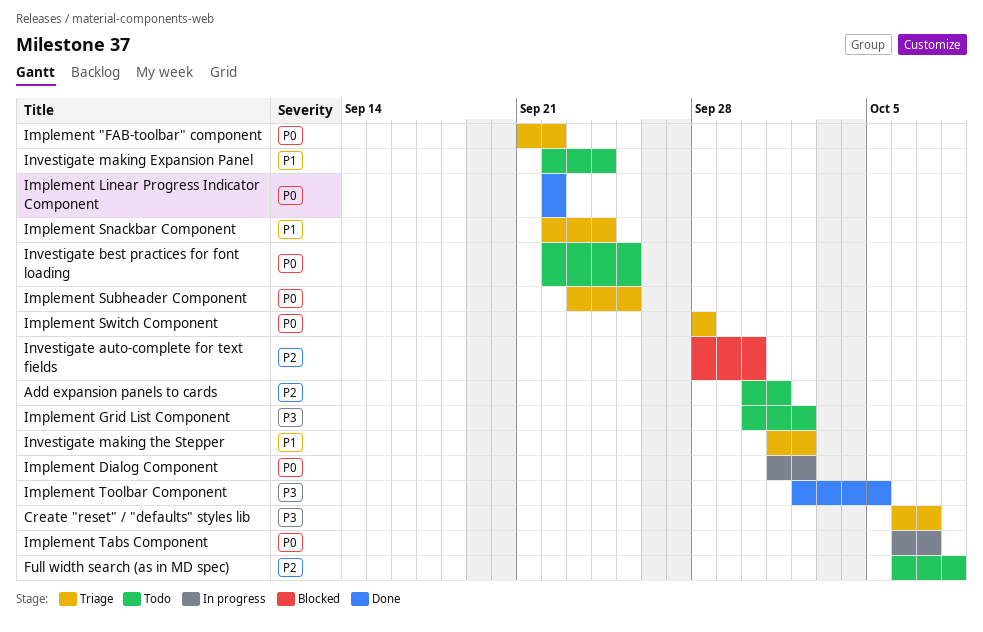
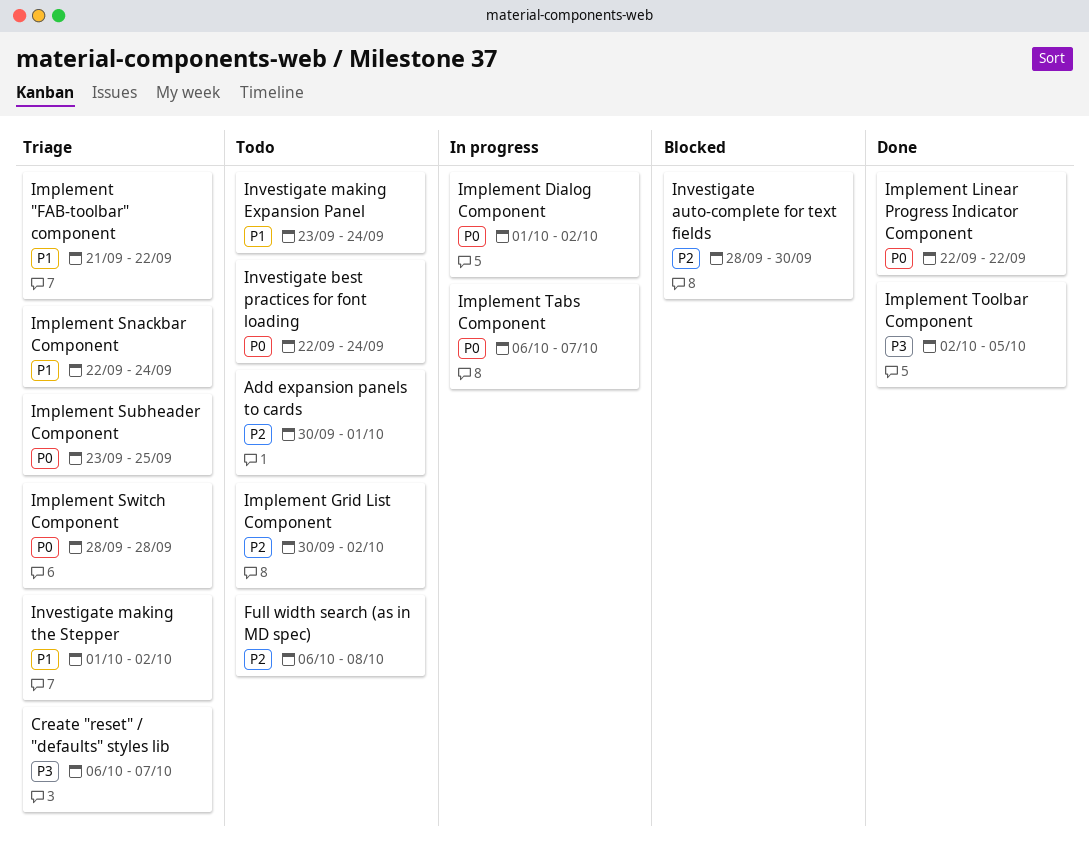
Implement "FAB-toolbar" component, priority: P0 -> P1
Implement Grid List Component, priority: P3 -> P2
Investigate best practices for font loading, due: Sep 25 -> Sep 24
Investigate making Expansion Panel, start: Sep 22 -> Sep 23

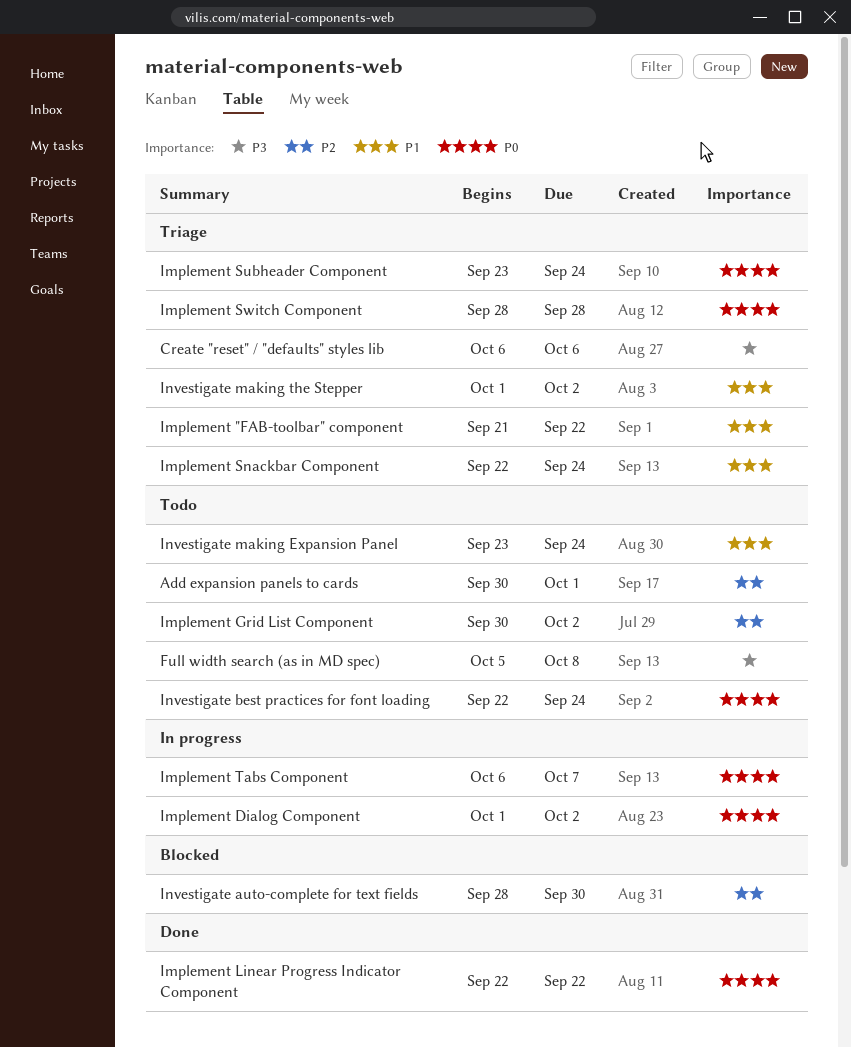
Create "reset" / "defaults" styles lib, due: Oct 7 -> Oct 6
Full width search (as in MD spec), priority: P2 -> P3
Full width search (as in MD spec), start: Oct 6 -> Oct 5
Implement Subheader Component, due: Sep 25 -> Sep 24
Implement Toolbar Component: present -> none

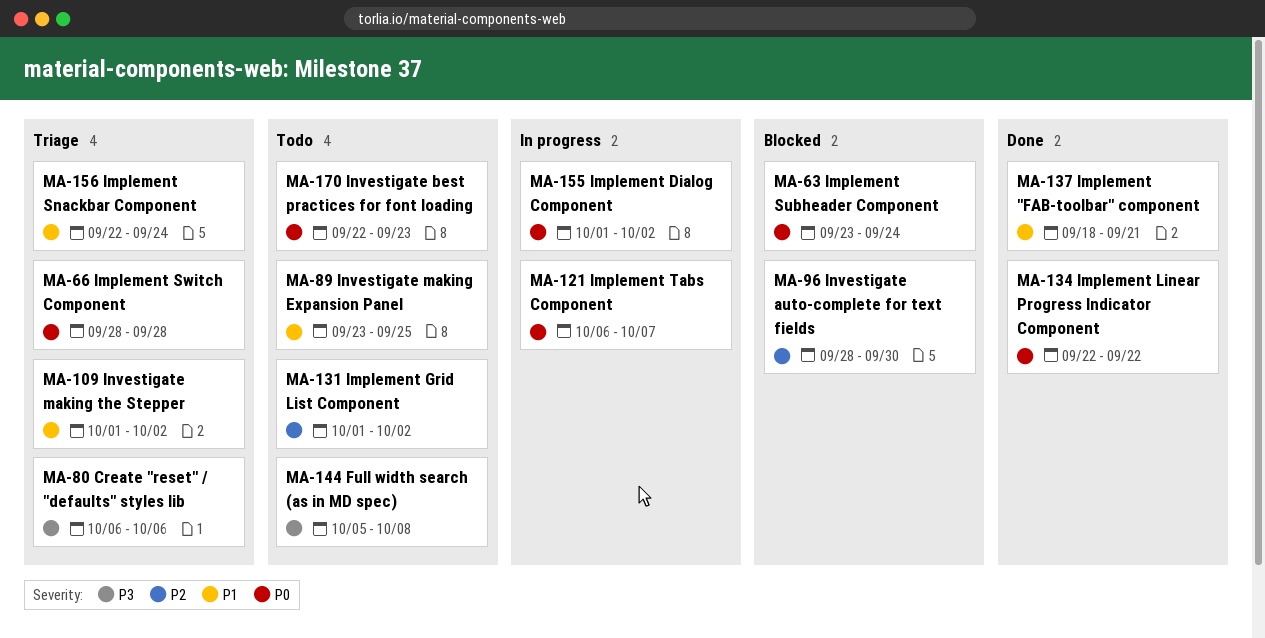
Add expansion panels to cards: present -> none
Implement "FAB-toolbar" component, status: Triage -> Done
Implement "FAB-toolbar" component, start: Sep 21 -> Sep 18
Implement "FAB-toolbar" component, due: Sep 22 -> Sep 21
Implement Grid List Component, start: Sep 30 -> Oct 1
Implement Subheader Component, status: Triage -> Blocked
Investigate best practices for font loading, due: Sep 24 -> Sep 23
Investigate making Expansion Panel, due: Sep 24 -> Sep 25

